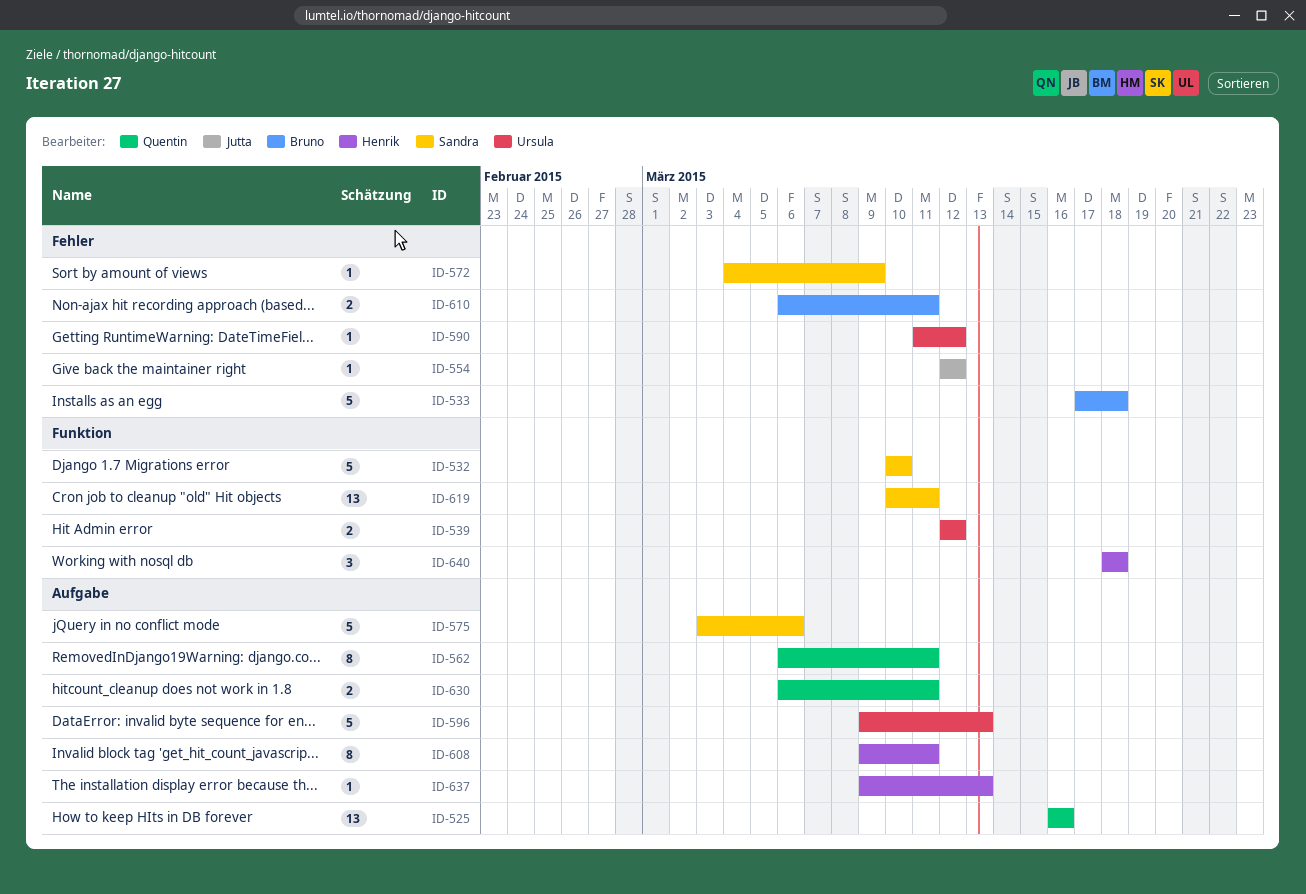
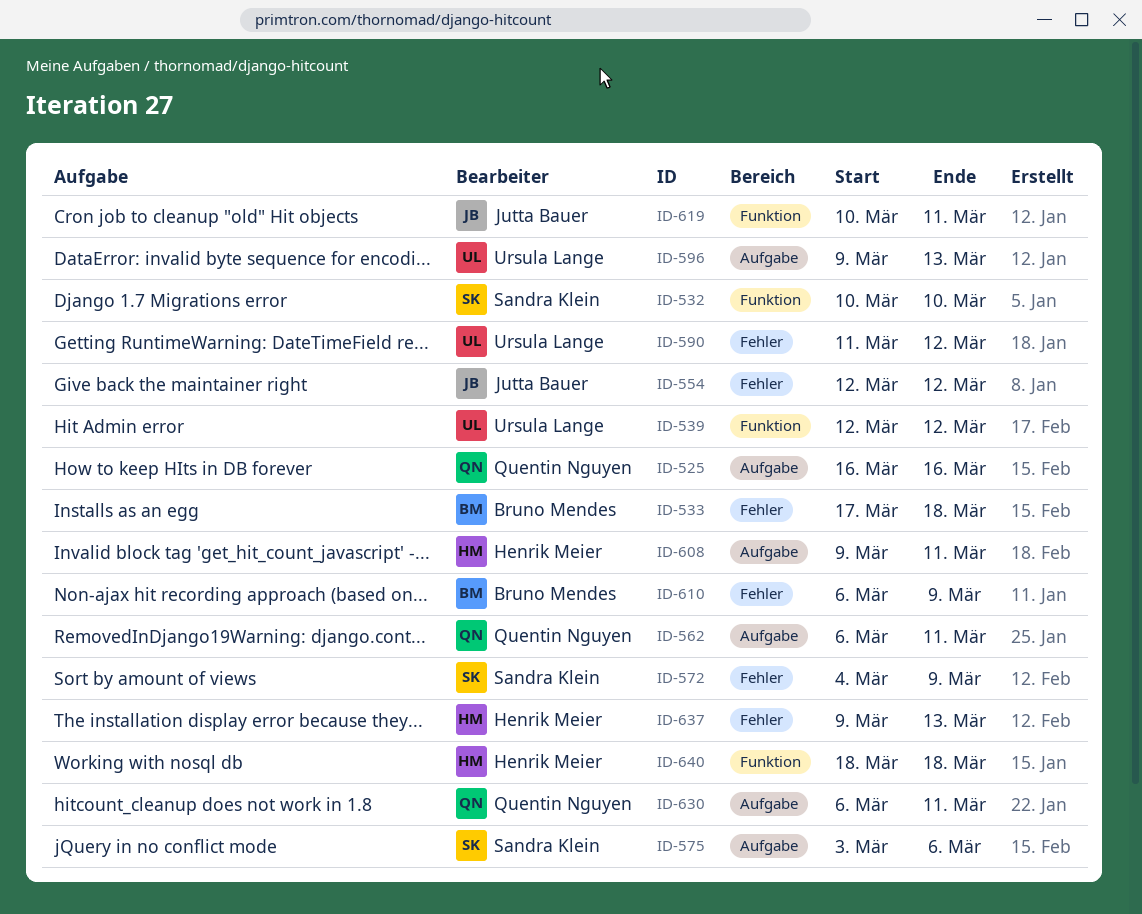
ID-610, due: Mar 11 -> Mar 9
ID-619, owner: Sandra Klein -> Jutta Bauer
ID-637, label: Aufgabe -> Fehler

